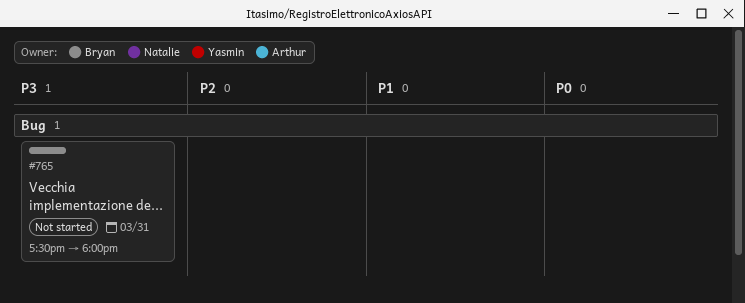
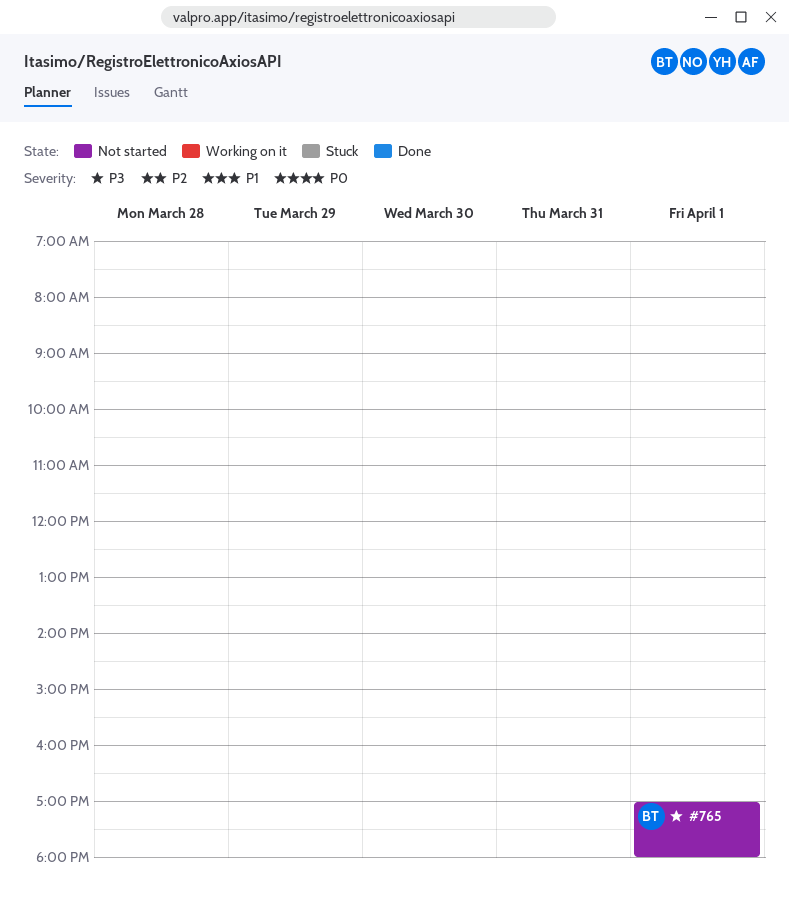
#765, day: Mar 31 -> Apr 1
#765, begins: 17:30 -> 17:00

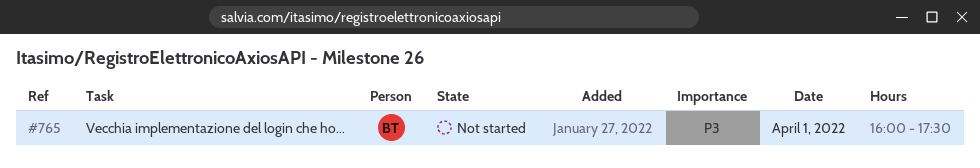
#765, begins: 17:00 -> 16:00
#765, ends: 18:00 -> 17:30

